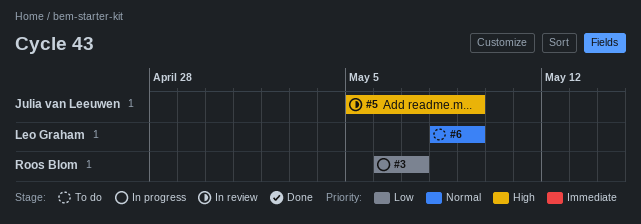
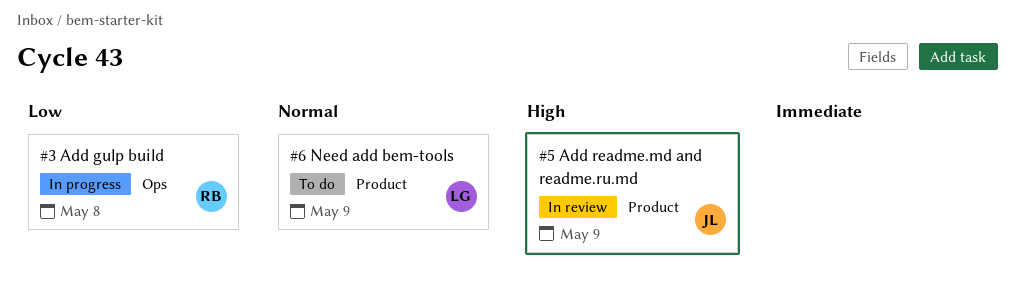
#3, due: May 7 -> May 8

